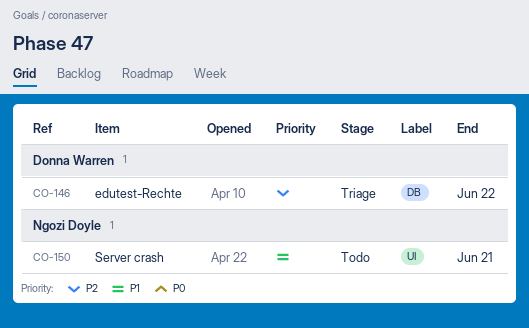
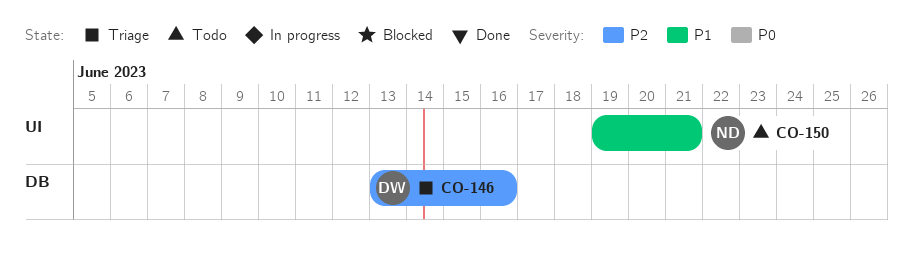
CO-146, due: Jun 22 -> Jun 16

